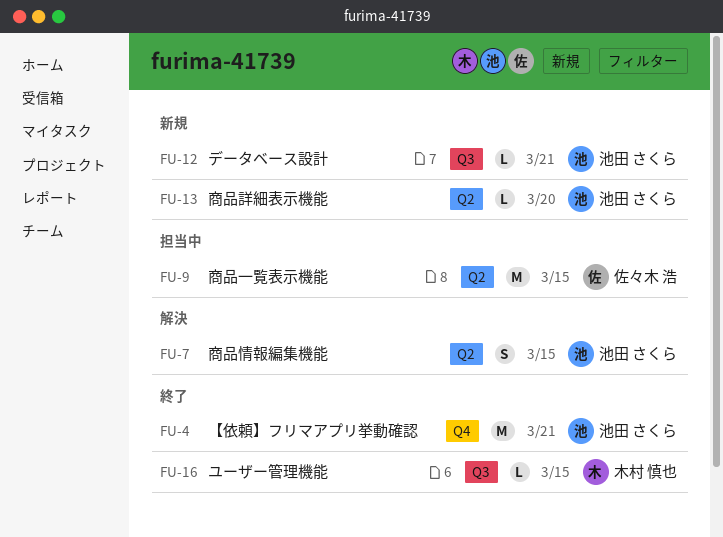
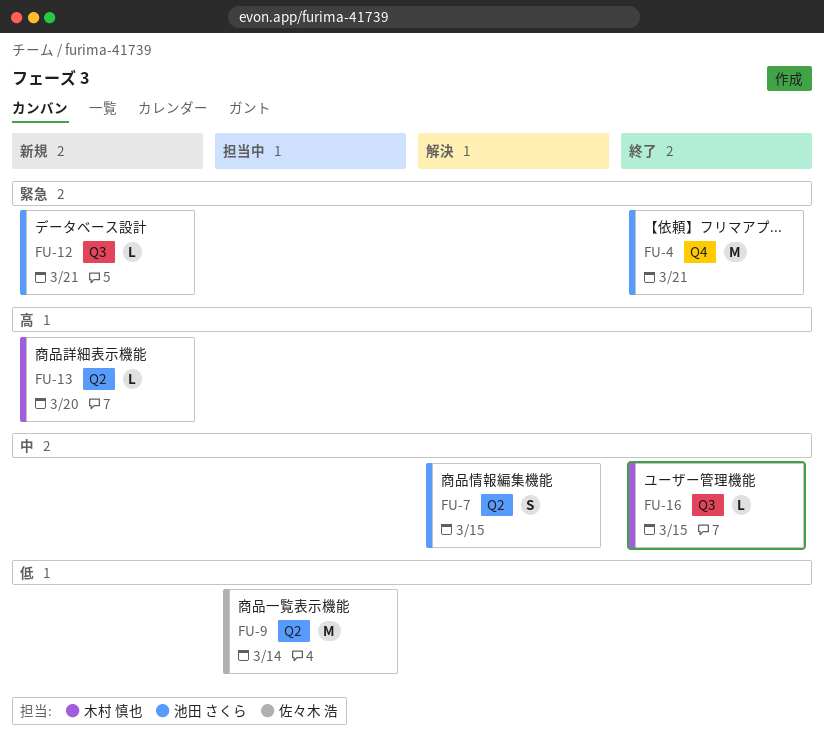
FU-9, due: Mar 15 -> Mar 14
FU-13, owner: 池田 さくら -> 木村 慎也

